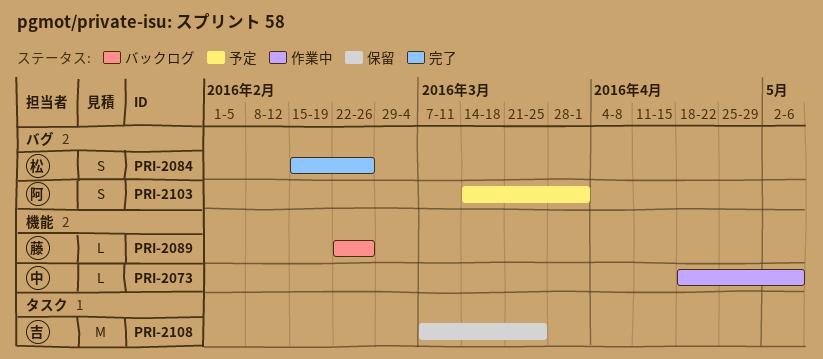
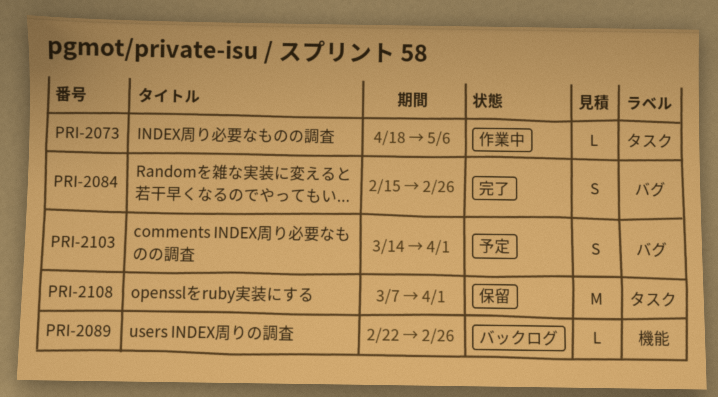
PRI-2073, label: 機能 -> タスク
PRI-2108, due: Mar 25 -> Apr 1

